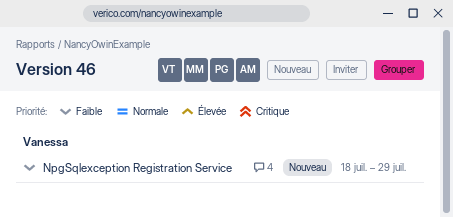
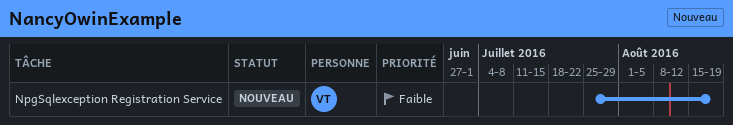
NpgSqlexception Registration Service, start: Jul 18 -> Jul 25
NpgSqlexception Registration Service, due: Jul 29 -> Aug 19

